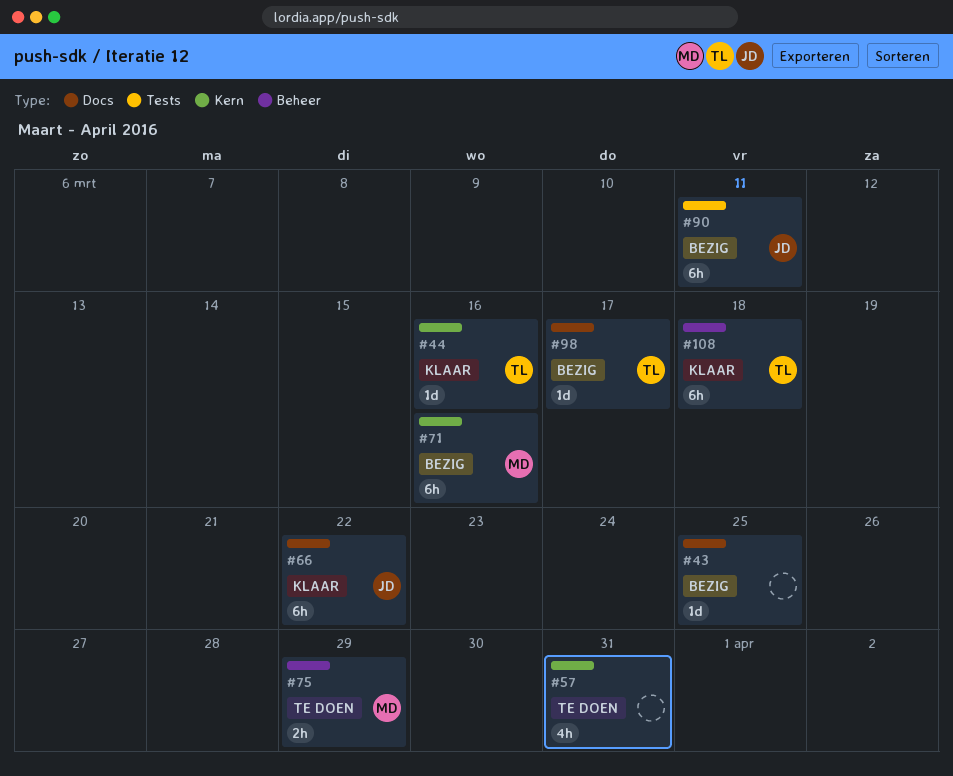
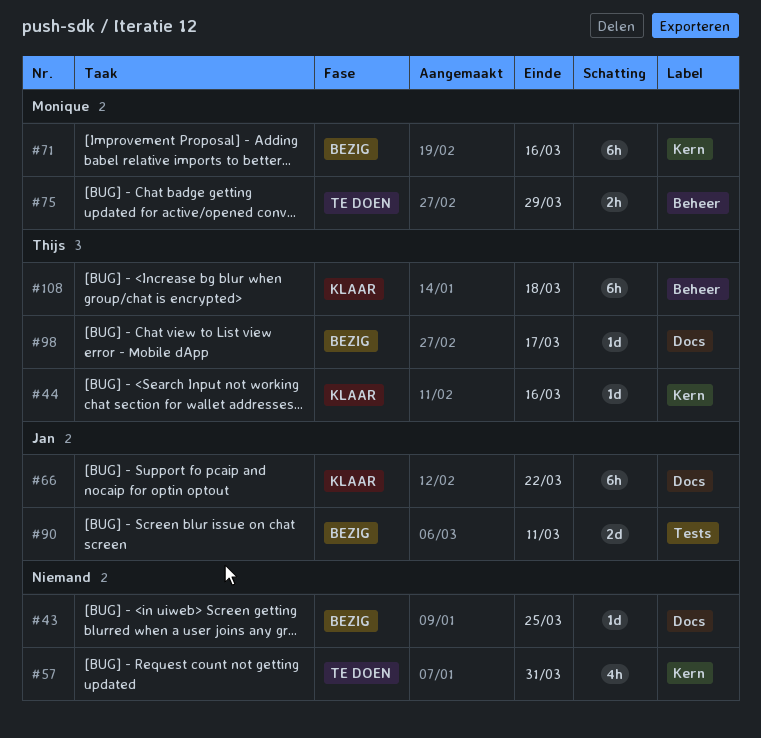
#90, estimate: 6h -> 2d

